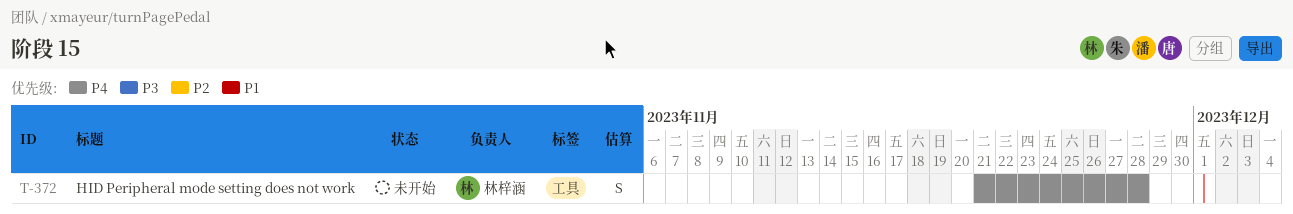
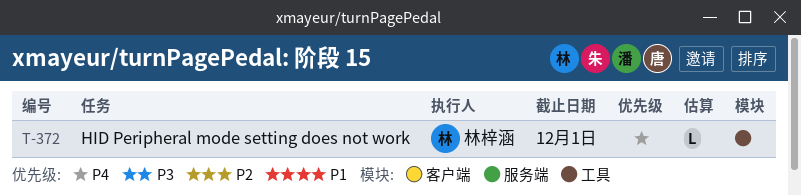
T-372, estimate: S -> L
T-372, due: Nov 28 -> Dec 1

